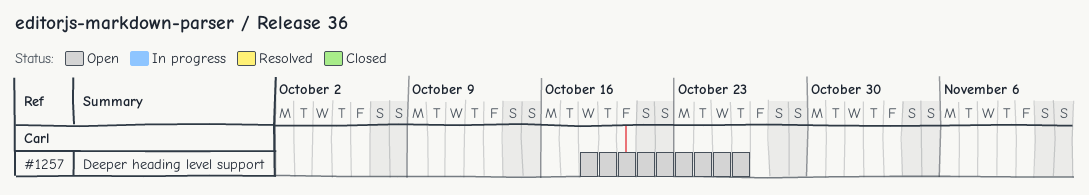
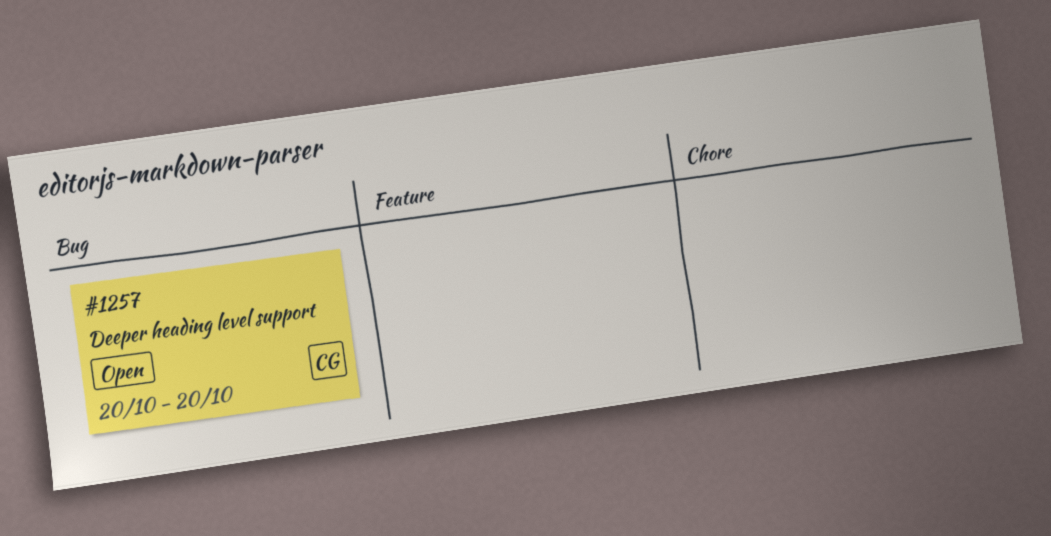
#1257, start: Oct 18 -> Oct 20
#1257, due: Oct 26 -> Oct 20

